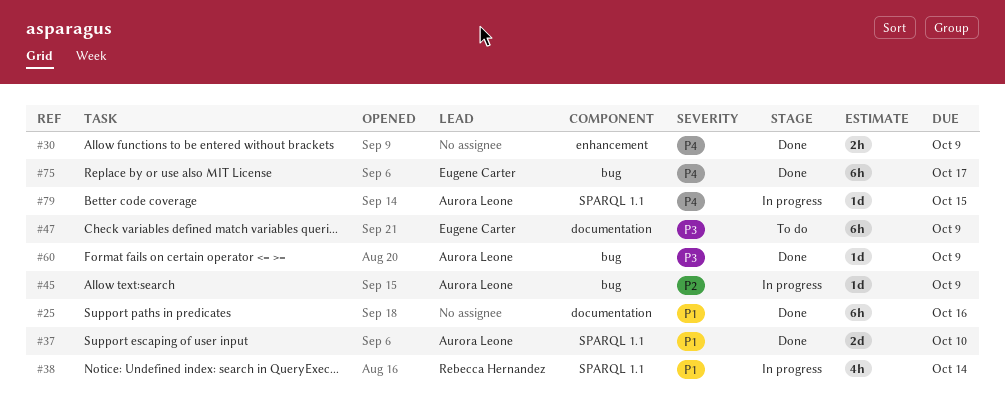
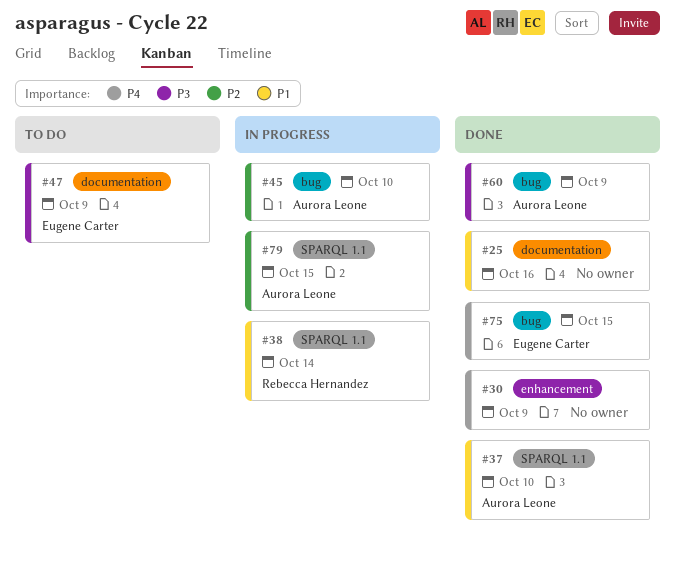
#45, due: Oct 9 -> Oct 10
#75, due: Oct 17 -> Oct 15
#79, priority: P4 -> P2

